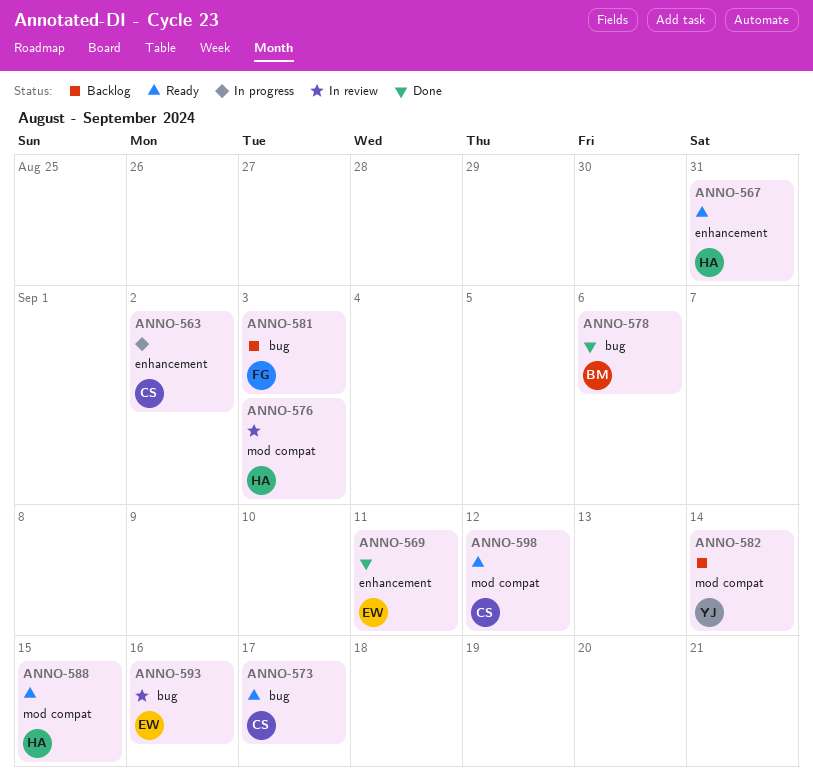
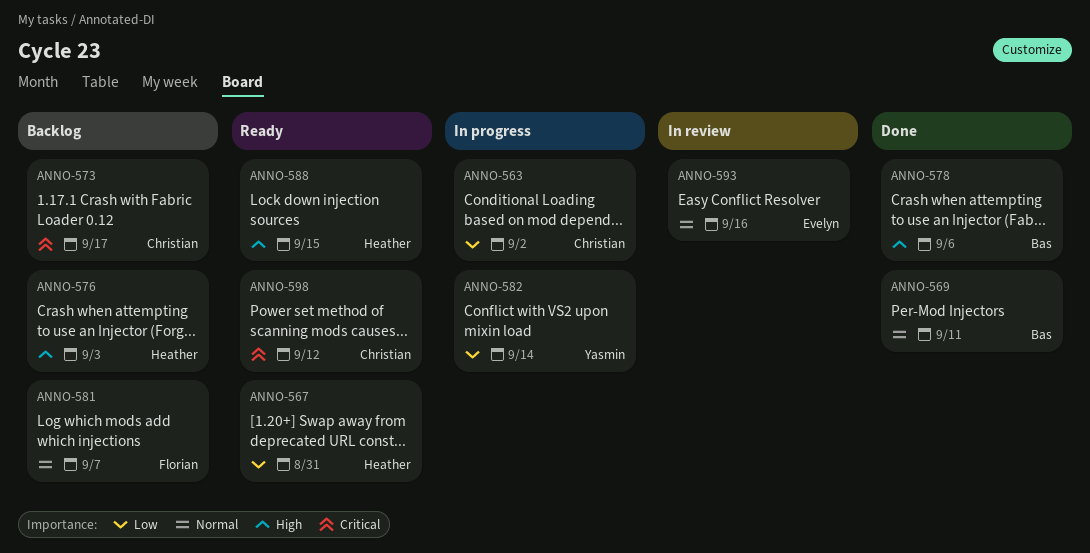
ANNO-569, owner: Evelyn -> Bas
ANNO-573, status: Ready -> Backlog
ANNO-576, status: In review -> Backlog
ANNO-581, due: Sep 3 -> Sep 7
ANNO-582, status: Backlog -> In progress

